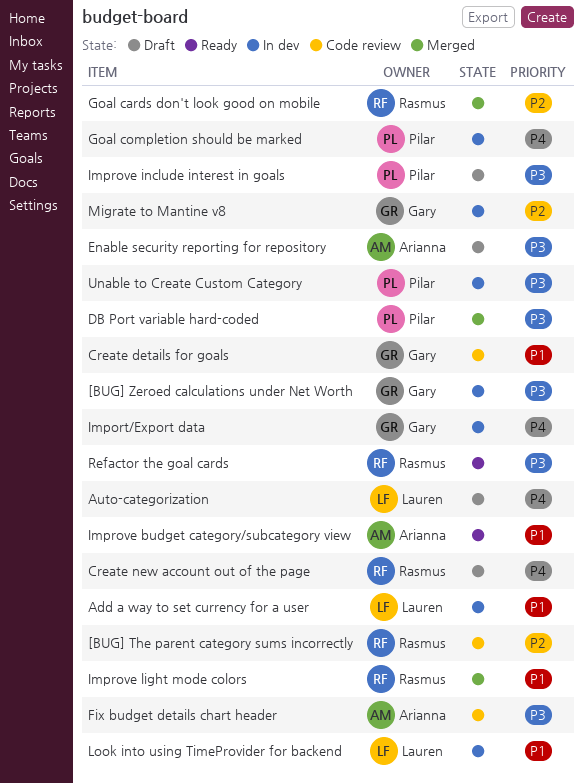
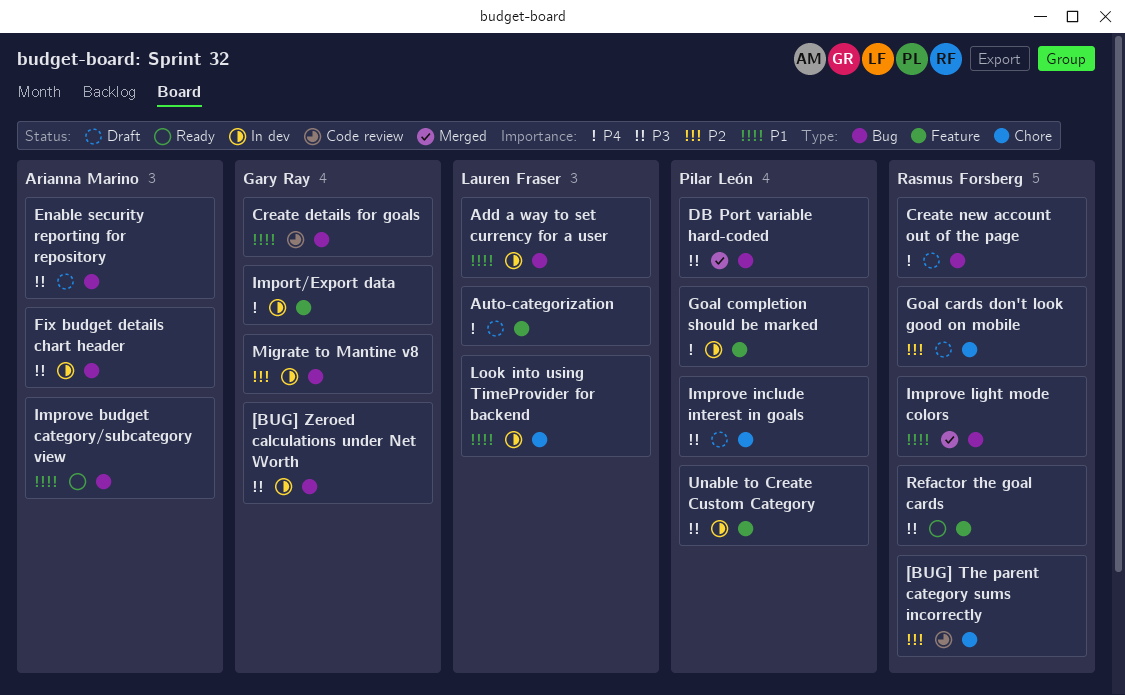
Fix budget details chart header, status: Code review -> In dev
Goal cards don't look good on mobile, status: Merged -> Draft

